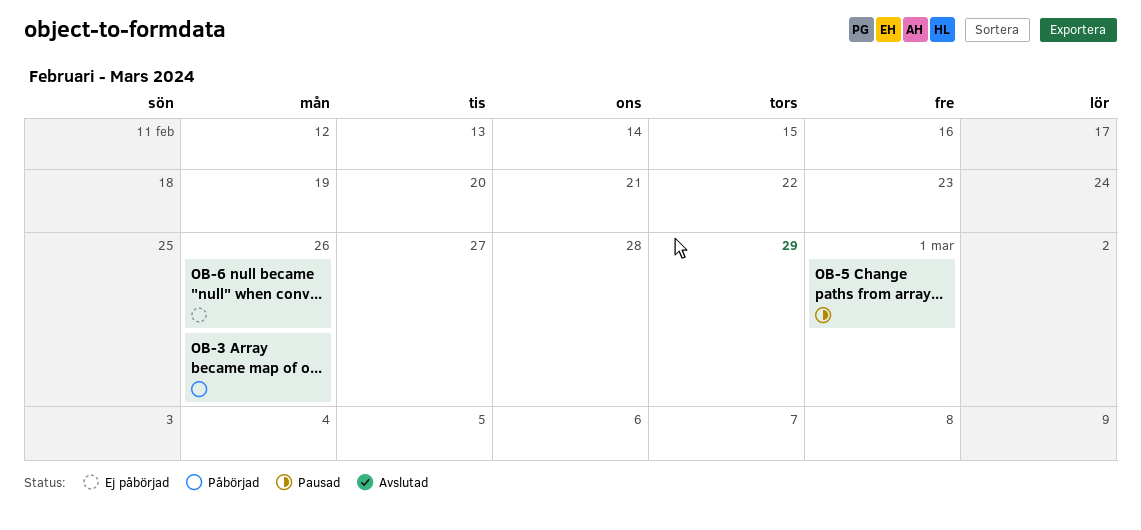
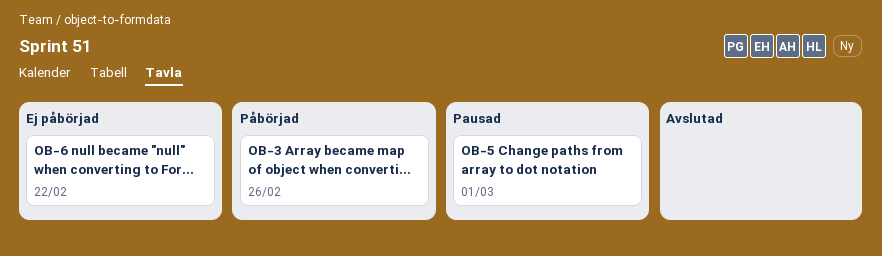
OB-6, due: Feb 26 -> Feb 22

